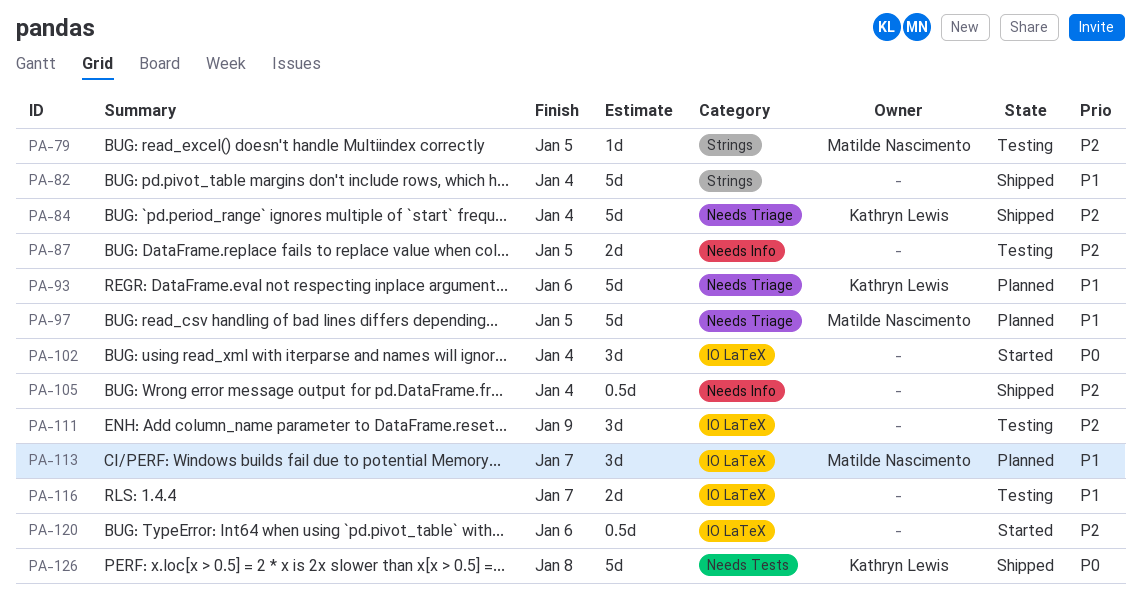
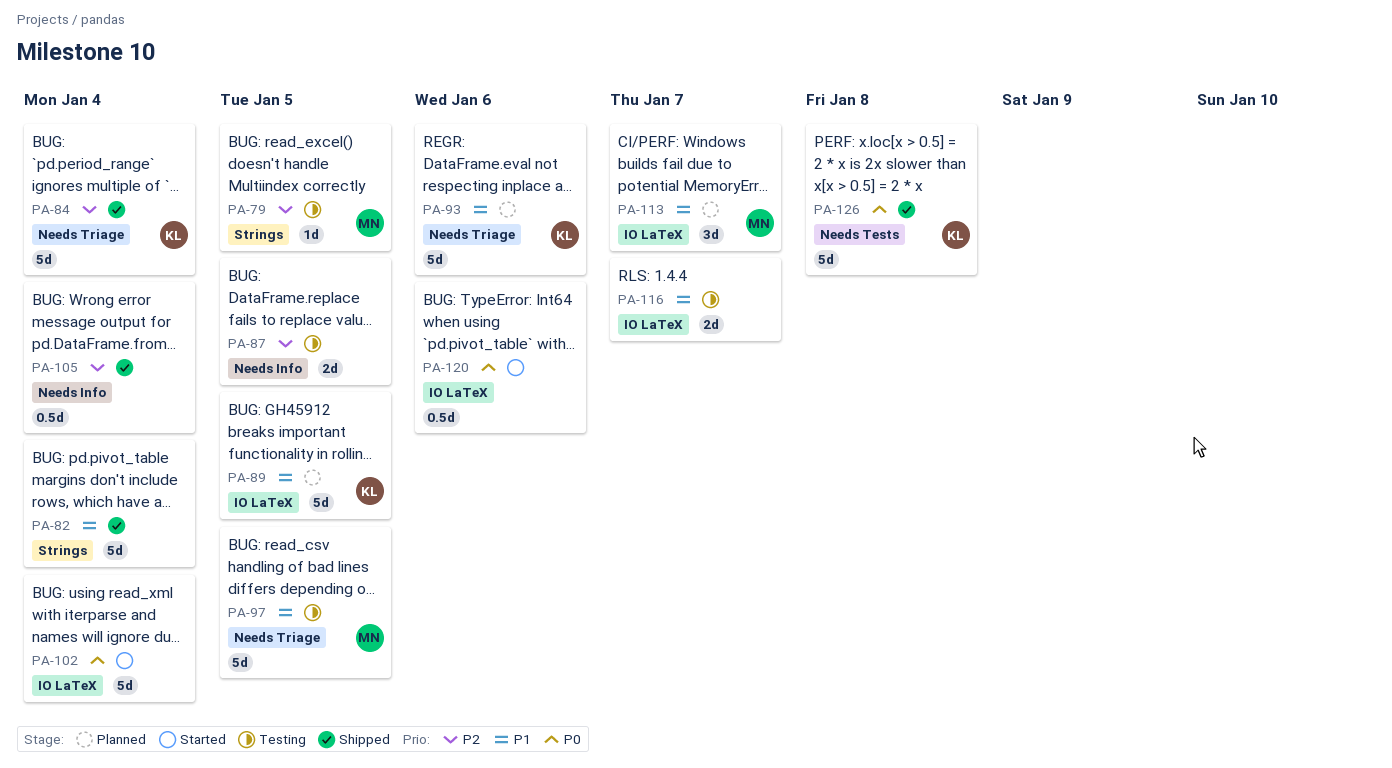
PA-89: none -> present
PA-97, status: Planned -> Testing
PA-102, estimate: 3d -> 5d
PA-111: present -> none
PA-120, priority: P2 -> P0

